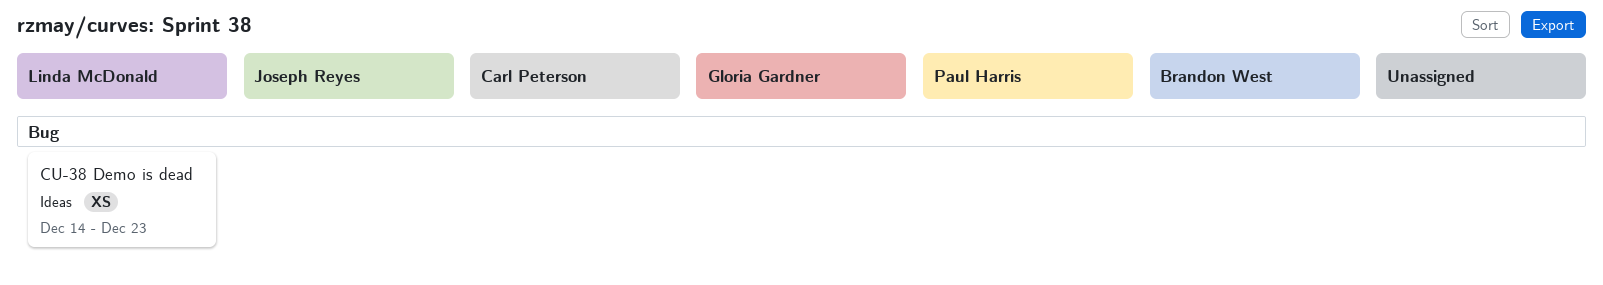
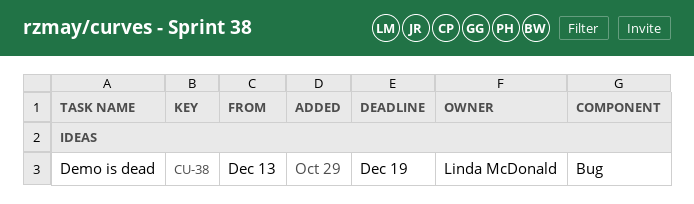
CU-38, start: Dec 14 -> Dec 13
CU-38, due: Dec 23 -> Dec 19

